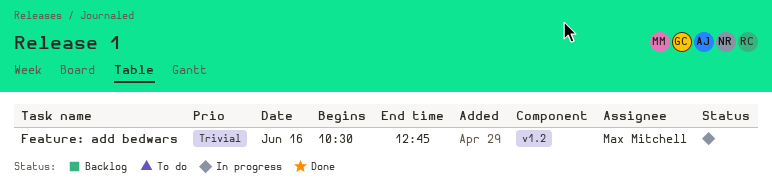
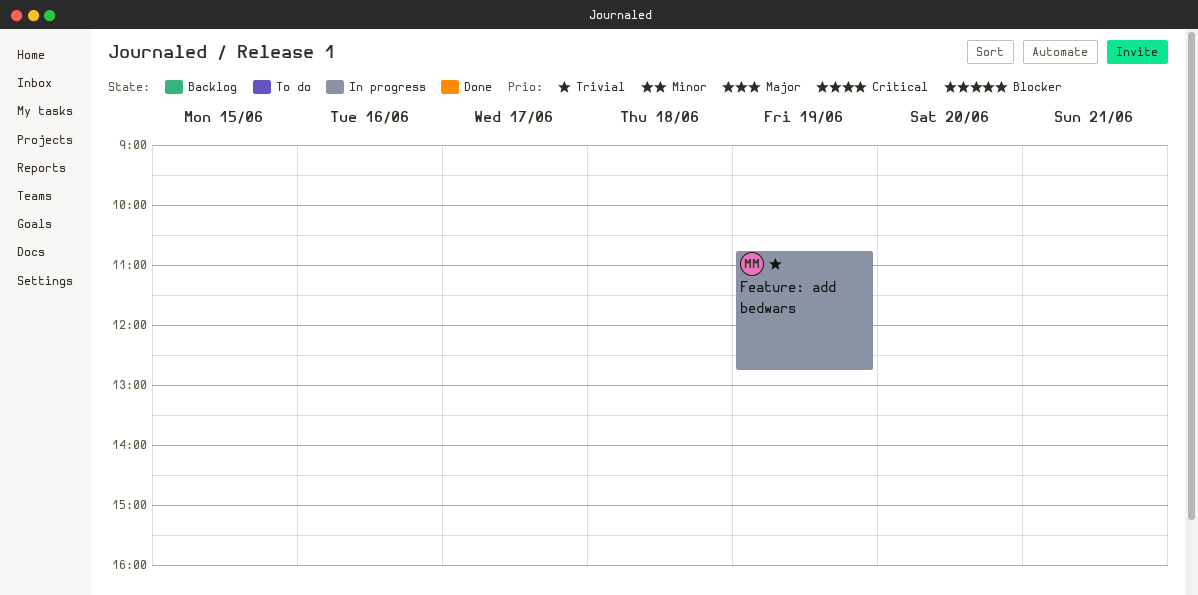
Feature: add bedwars, day: Jun 16 -> Jun 19
Feature: add bedwars, begins: 10:30 -> 10:45

